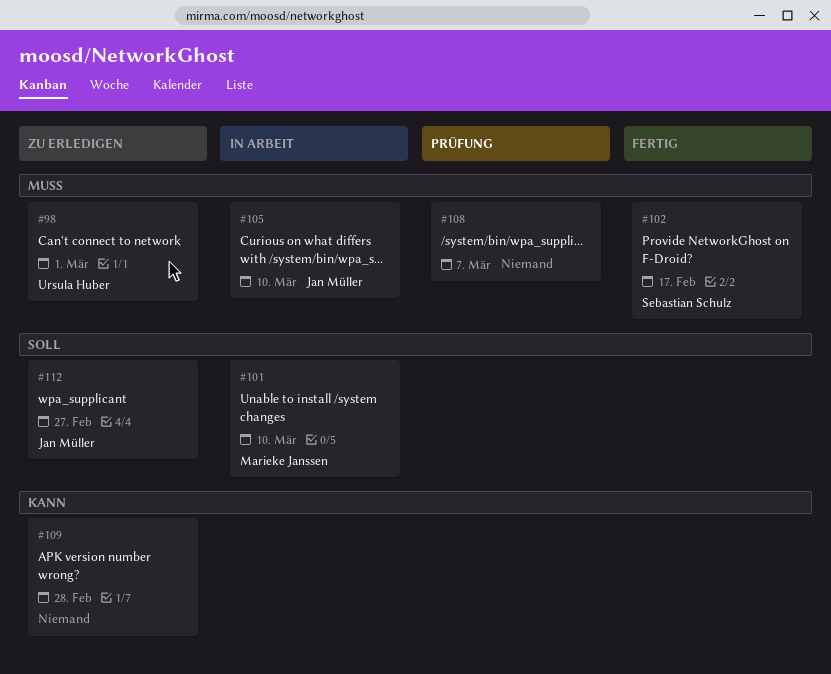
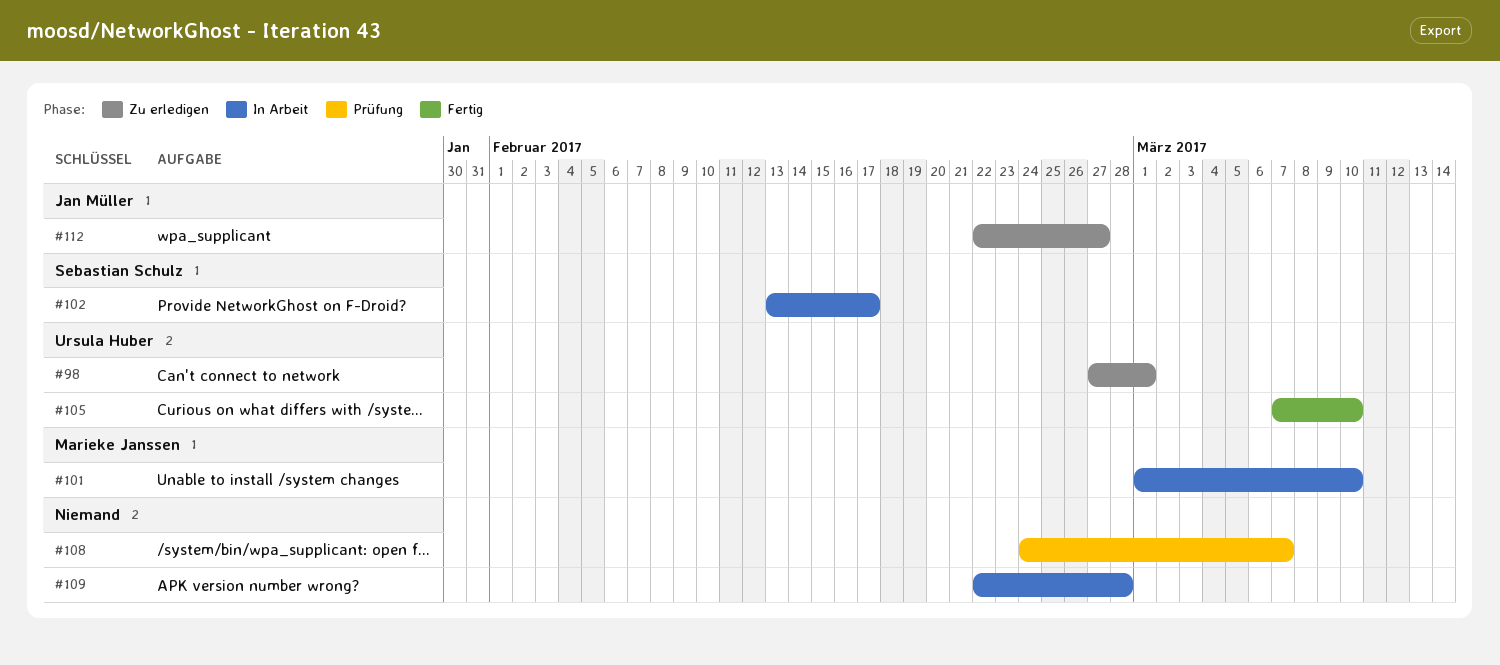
#102, status: Fertig -> In Arbeit
#105, status: In Arbeit -> Fertig
#105, owner: Jan Müller -> Ursula Huber
#109, status: Zu erledigen -> In Arbeit

